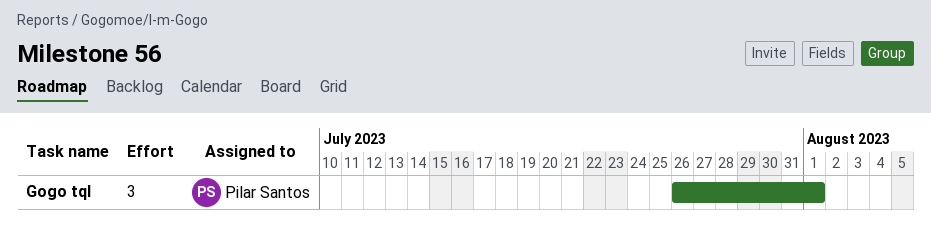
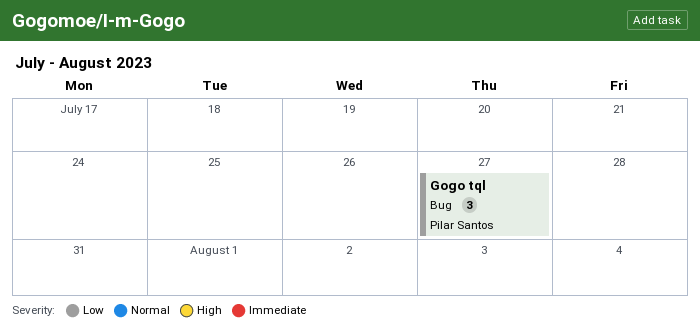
Gogo tql, due: Aug 1 -> Jul 27

